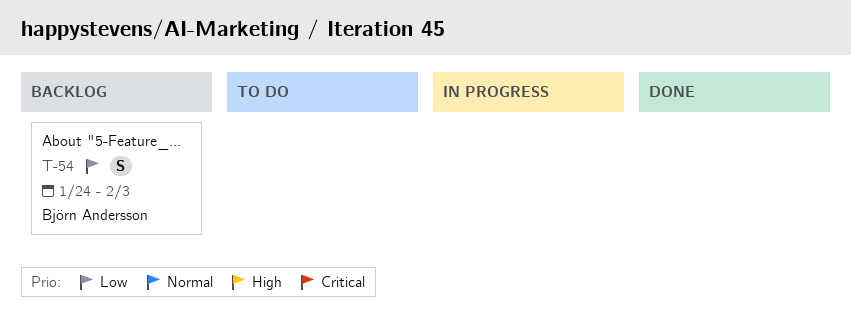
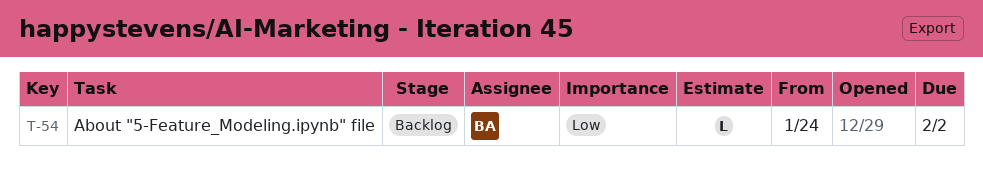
T-54, estimate: S -> L
T-54, due: Feb 3 -> Feb 2

